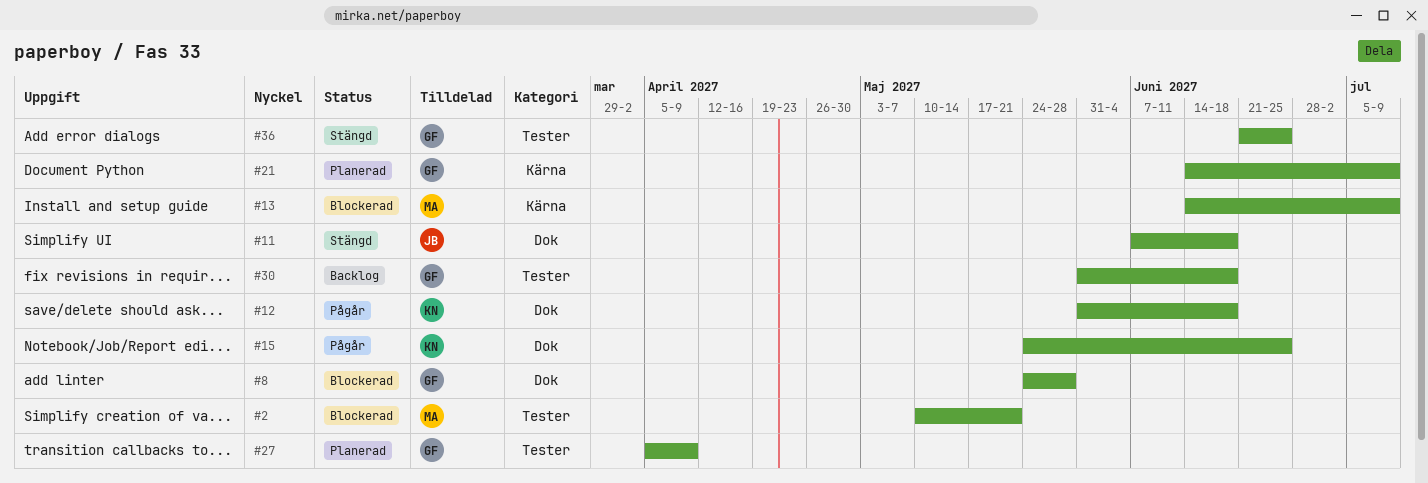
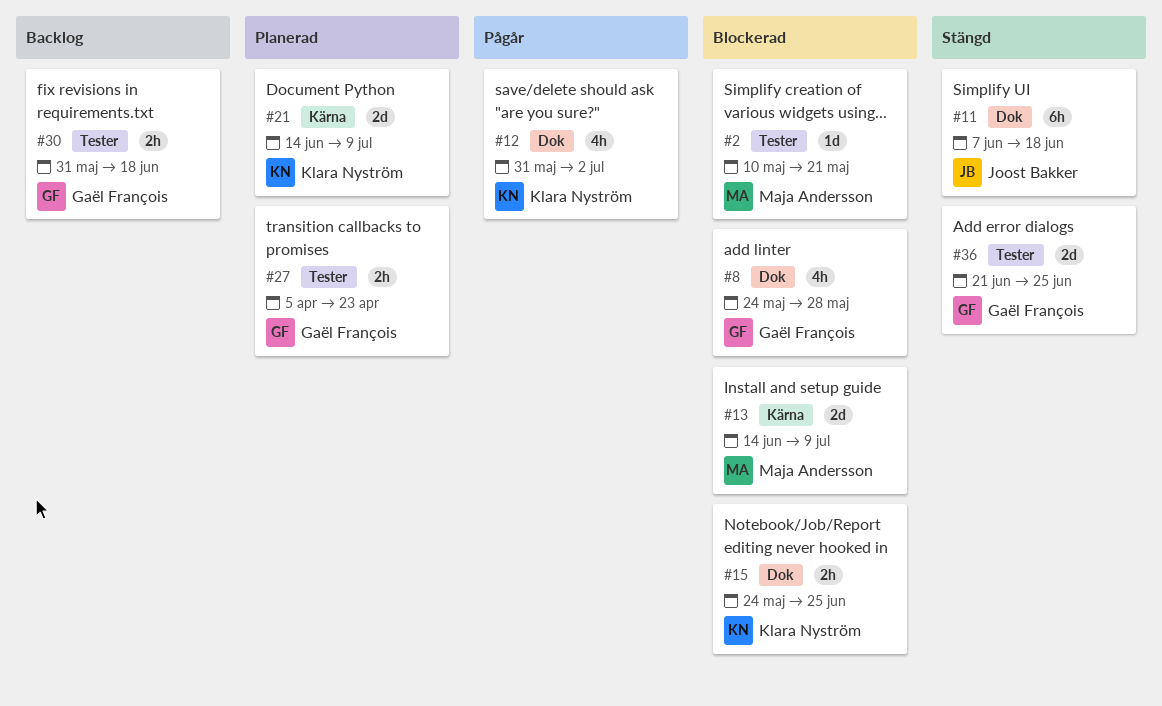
#12, due: Jun 18 -> Jul 2
#15, status: Pågår -> Blockerad
#21, owner: Gaël François -> Klara Nyström
#27, due: Apr 9 -> Apr 23

